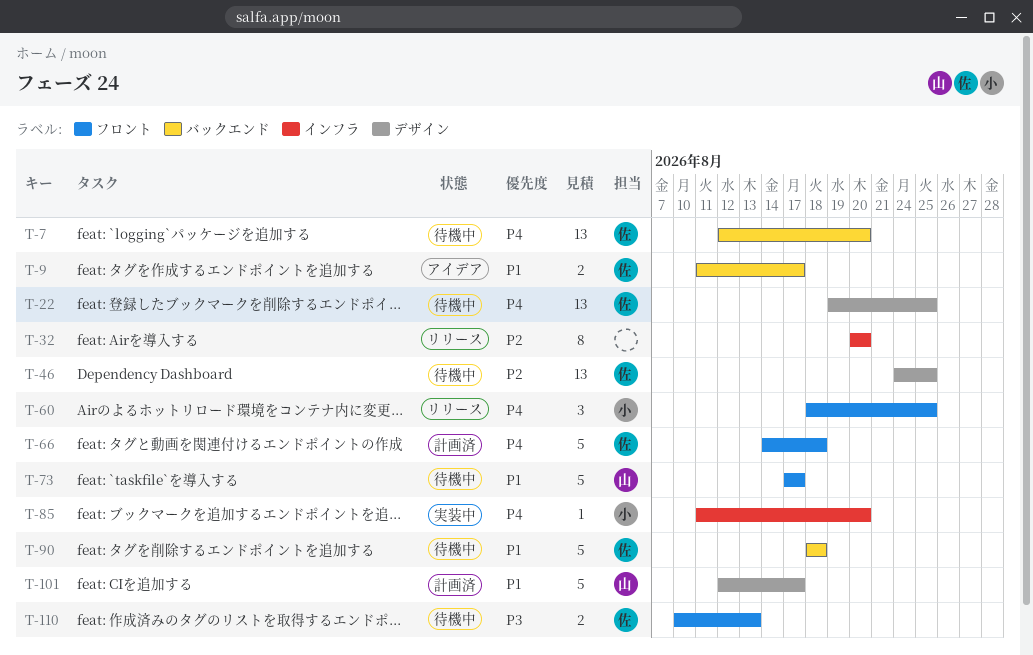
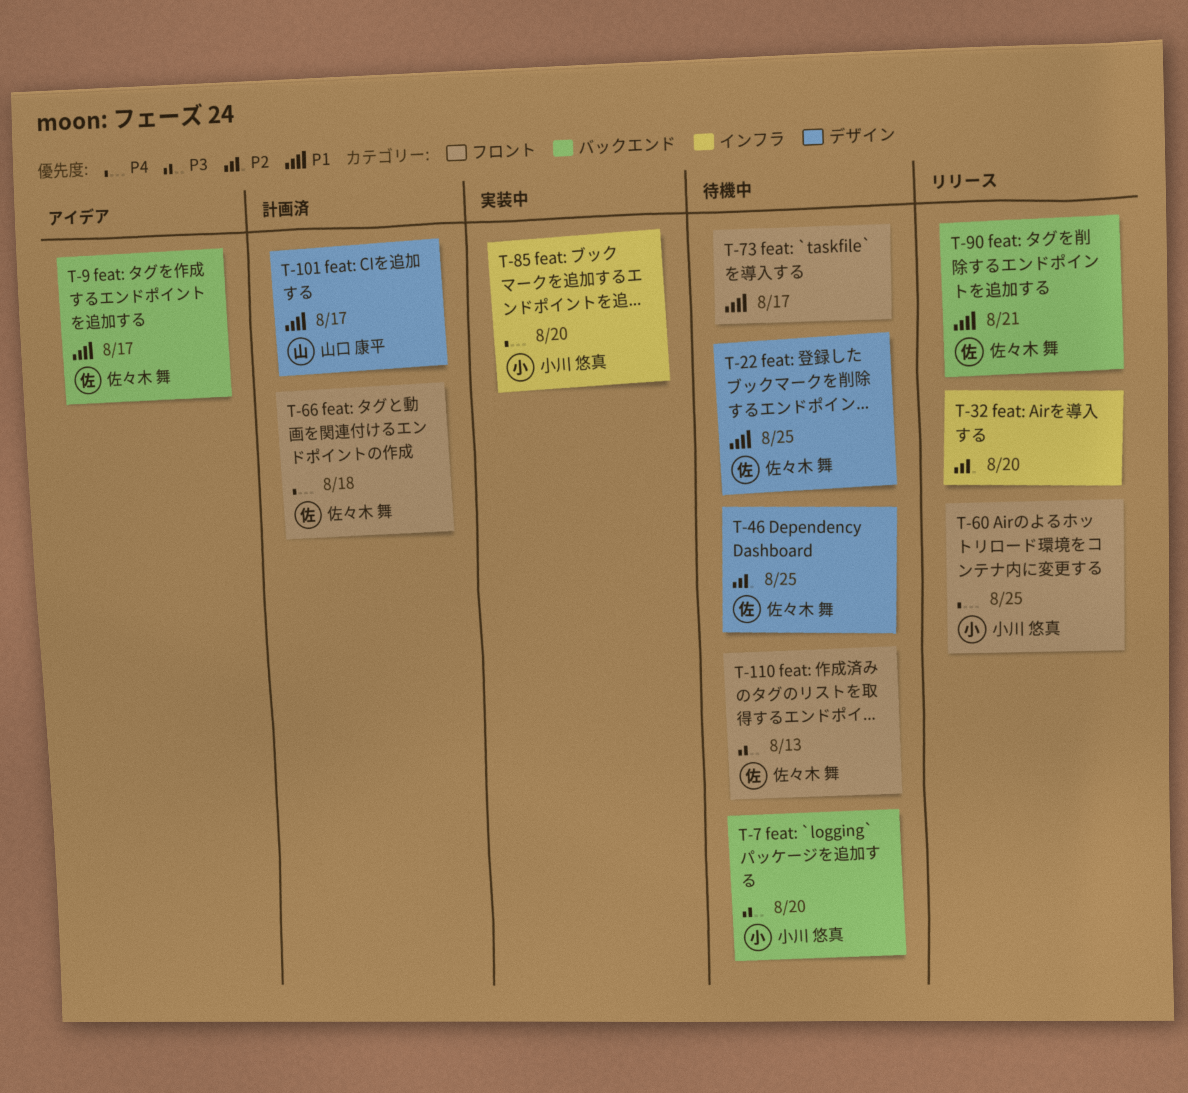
T-7, owner: 佐々木 舞 -> 小川 悠真
T-7, priority: P4 -> P3
T-22, priority: P4 -> P1
T-73, owner: 山口 康平 -> none
T-90, status: 待機中 -> リリース
T-90, due: Aug 18 -> Aug 21

